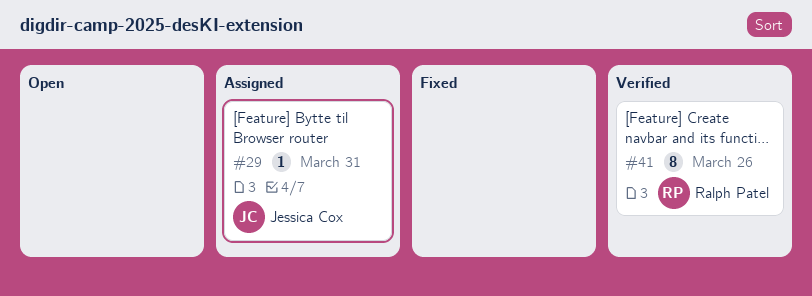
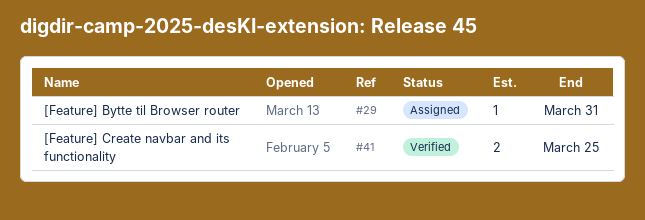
#41, estimate: 8 -> 2
#41, due: Mar 26 -> Mar 25

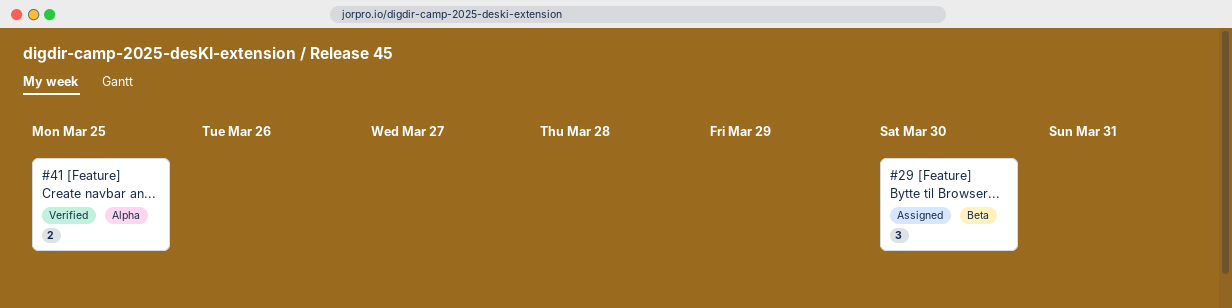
#29, estimate: 1 -> 3
#29, due: Mar 31 -> Mar 30

